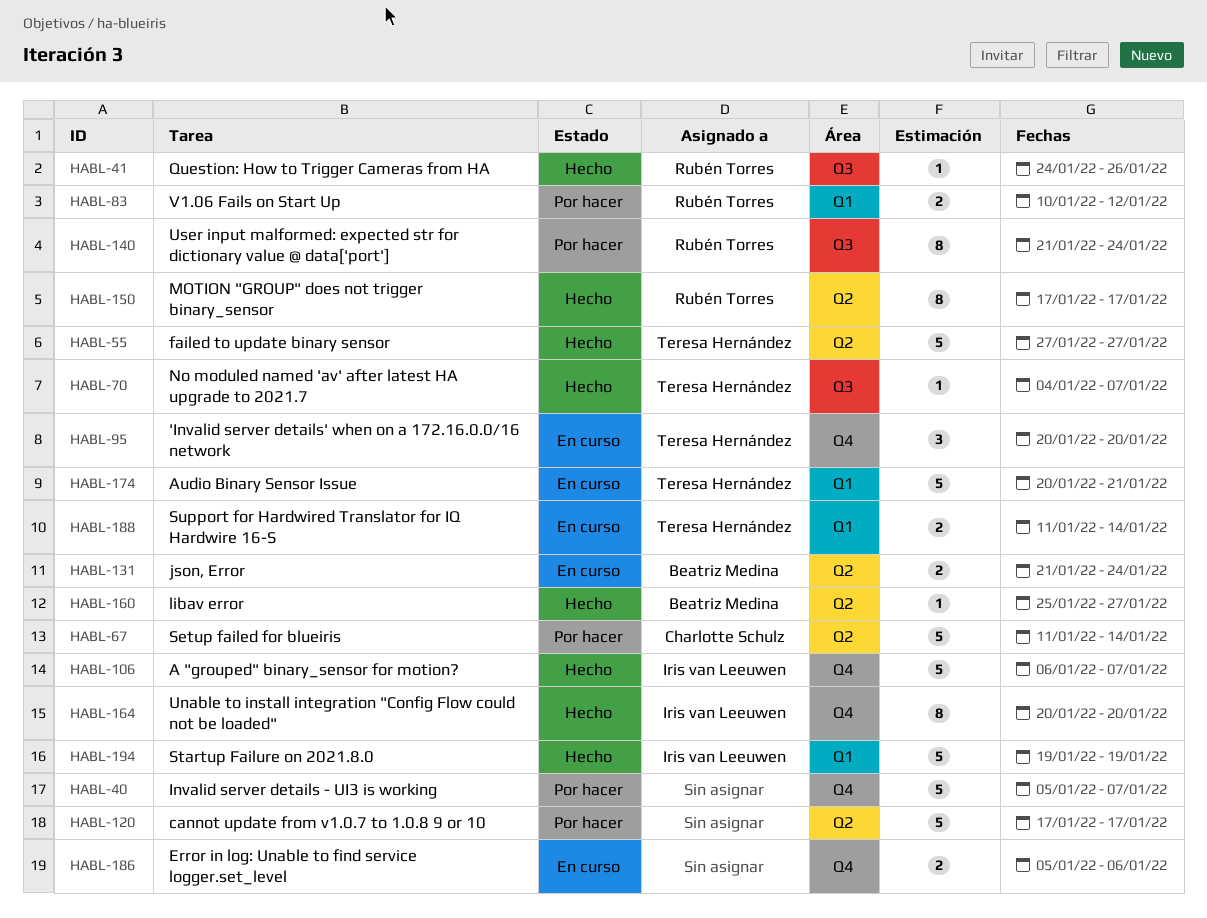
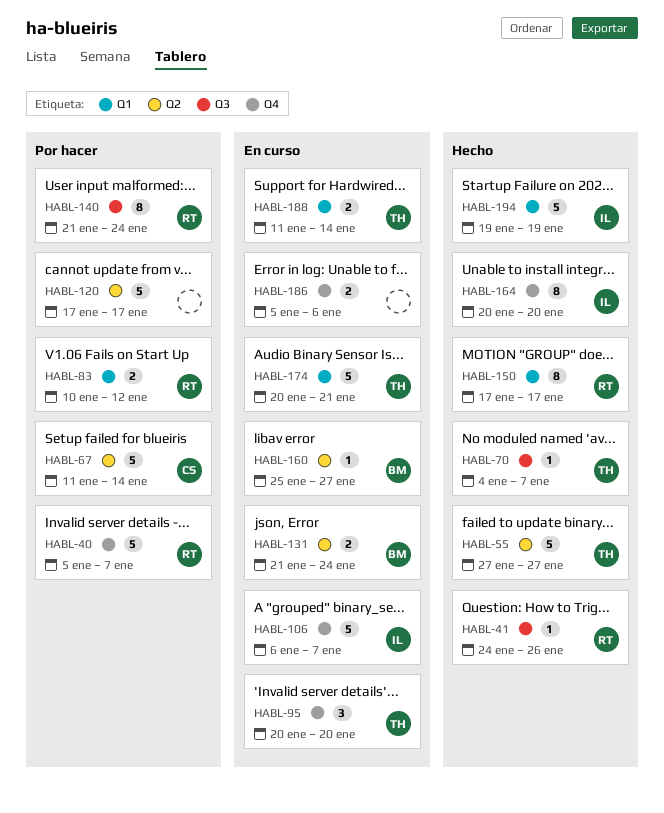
HABL-40, owner: none -> Rubén Torres
HABL-106, status: Hecho -> En curso
HABL-150, label: Q2 -> Q1
HABL-160, status: Hecho -> En curso

